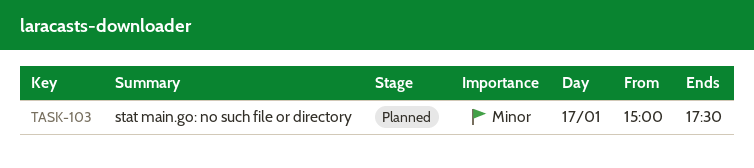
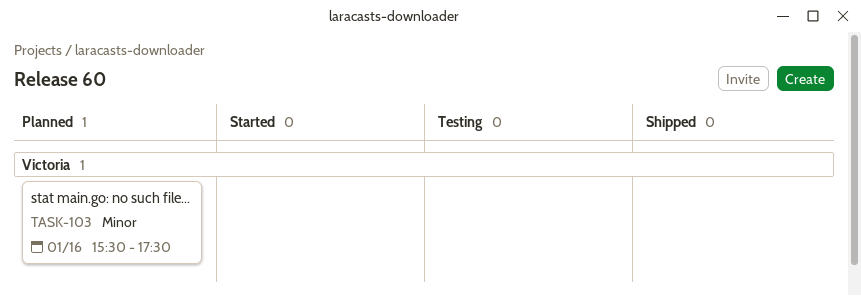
TASK-103, day: Jan 17 -> Jan 16
TASK-103, begins: 15:00 -> 15:30

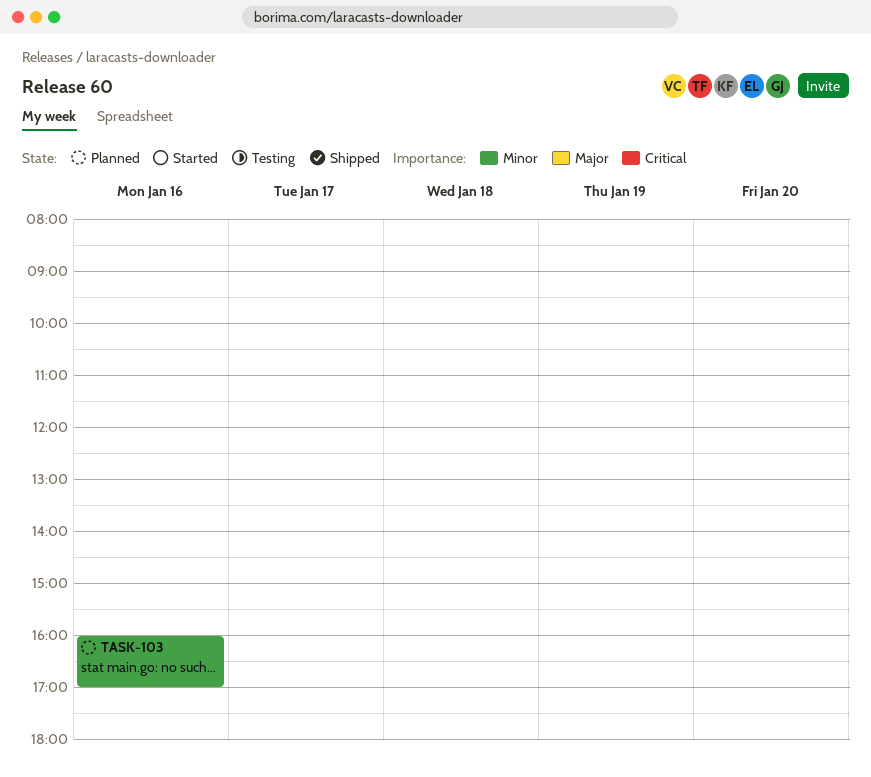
TASK-103, begins: 15:30 -> 16:00
TASK-103, ends: 17:30 -> 17:00

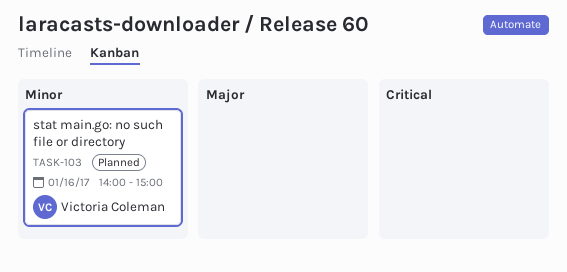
TASK-103, begins: 16:00 -> 14:00
TASK-103, ends: 17:00 -> 15:00

